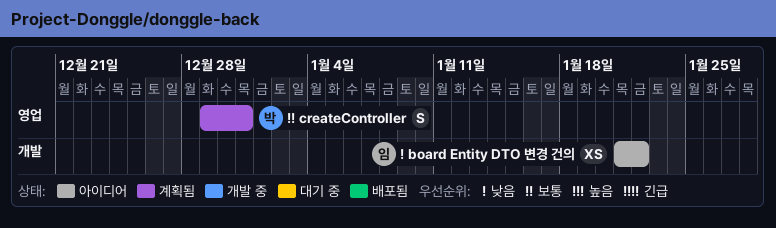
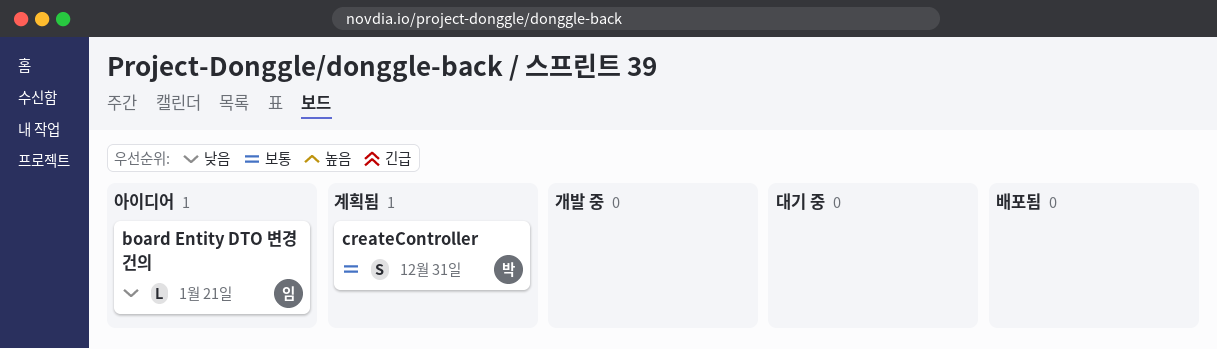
board Entity DTO 변경 건의, estimate: XS -> L
board Entity DTO 변경 건의, due: Jan 22 -> Jan 21

